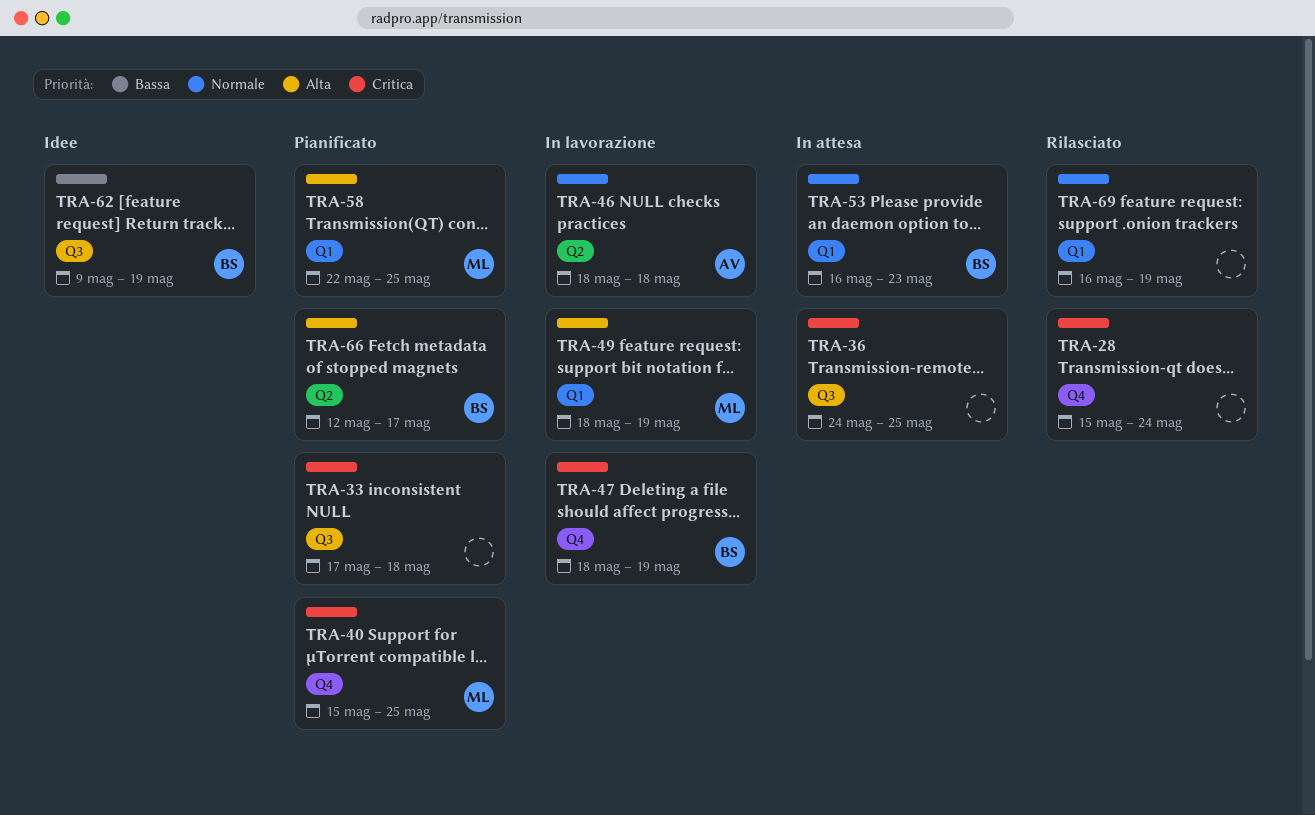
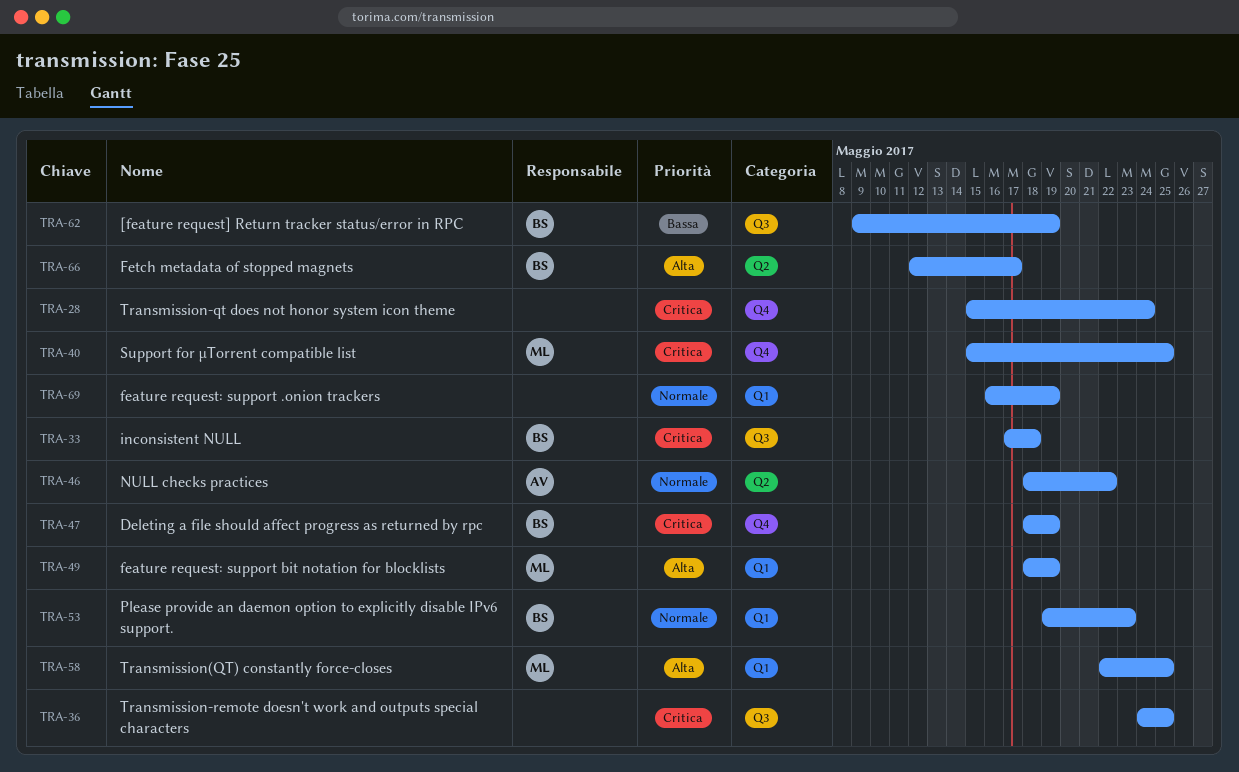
TRA-33, owner: none -> BS
TRA-46, due: May 18 -> May 22
TRA-53, start: May 16 -> May 19

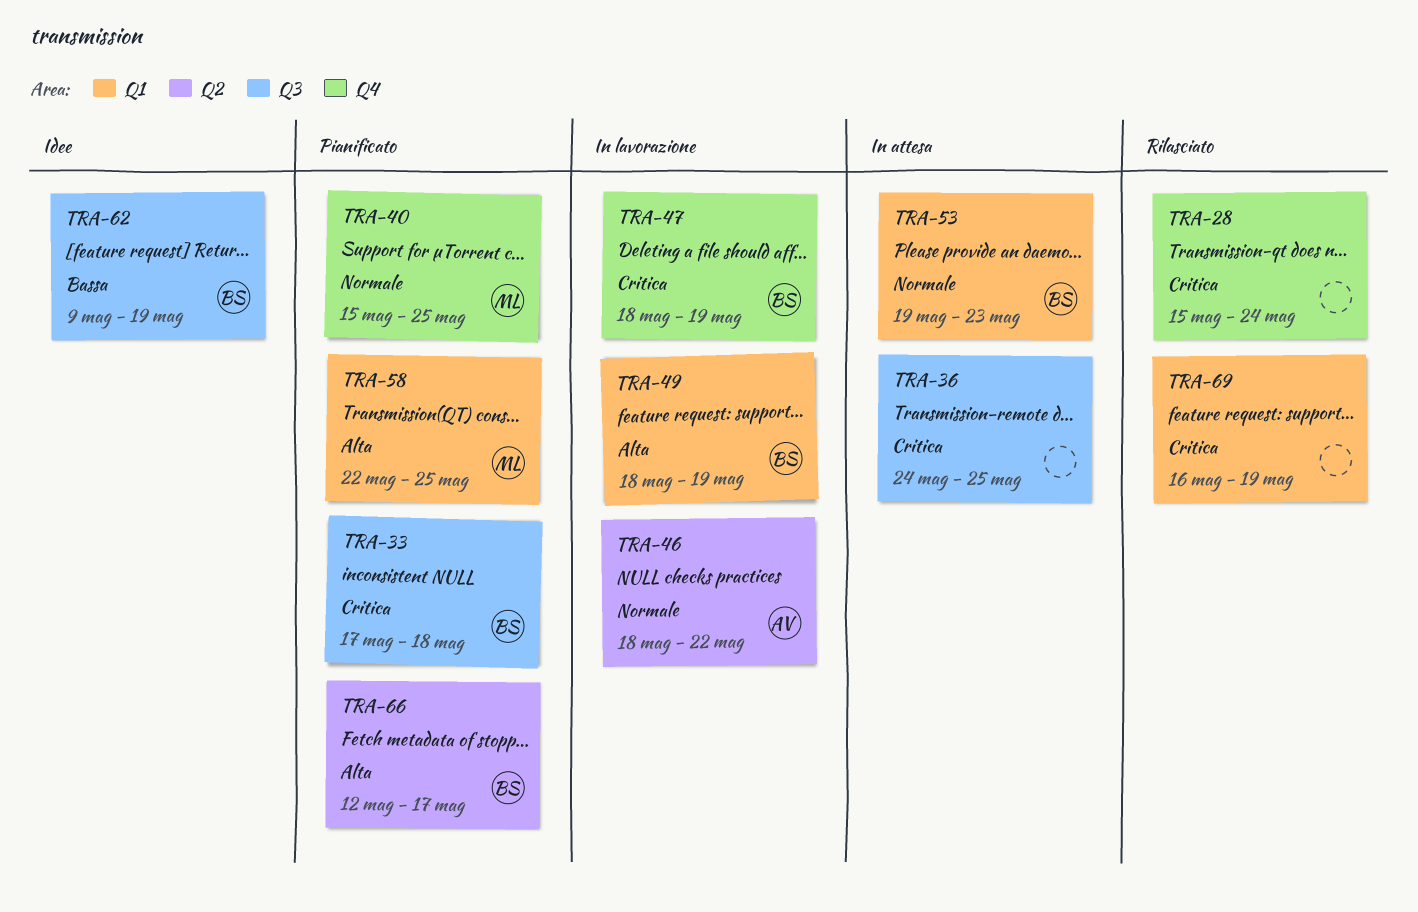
TRA-40, priority: Critica -> Normale
TRA-49, owner: ML -> BS
TRA-69, priority: Normale -> Critica

